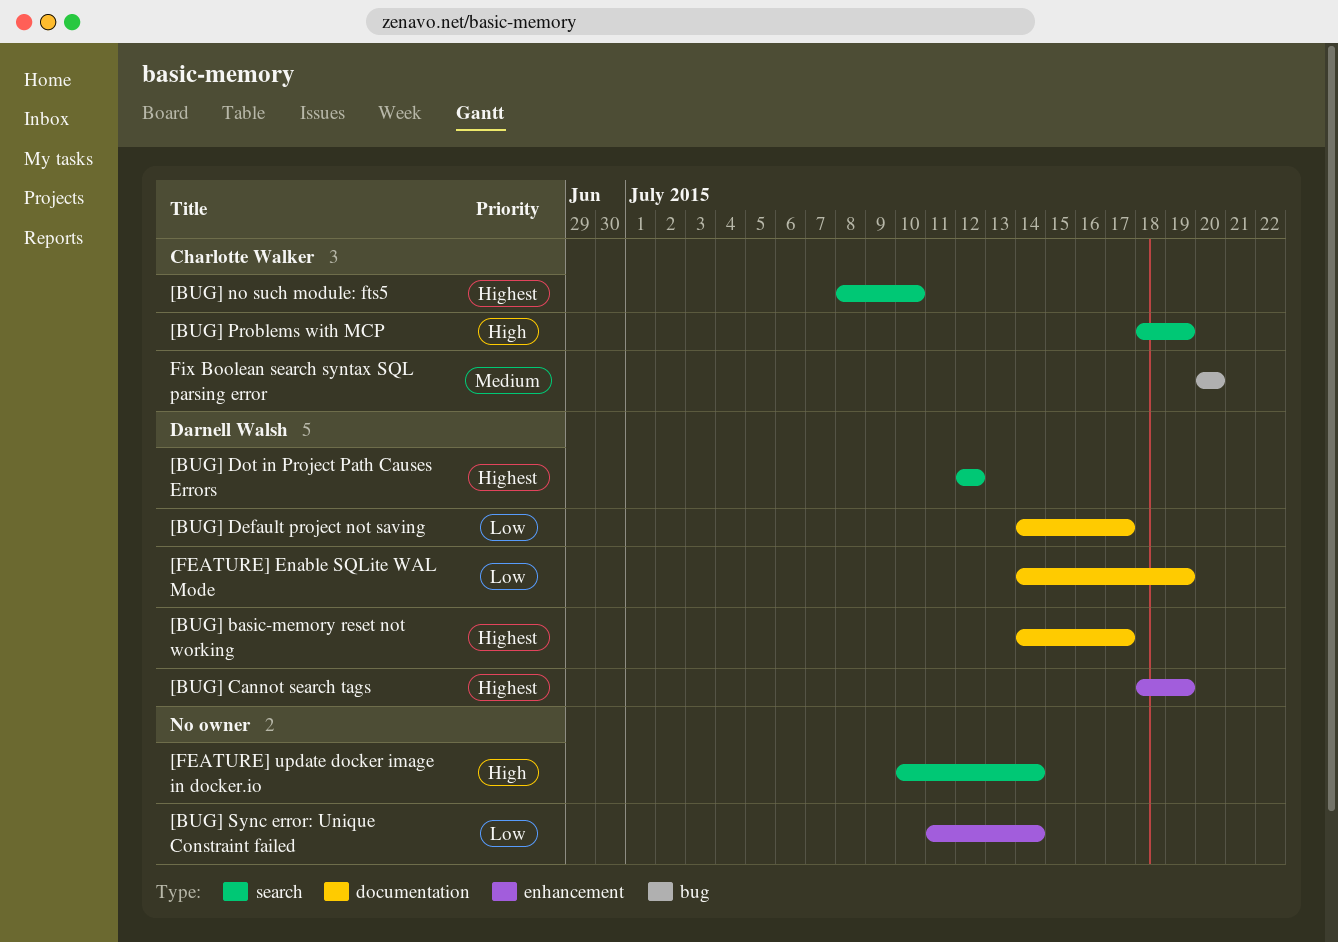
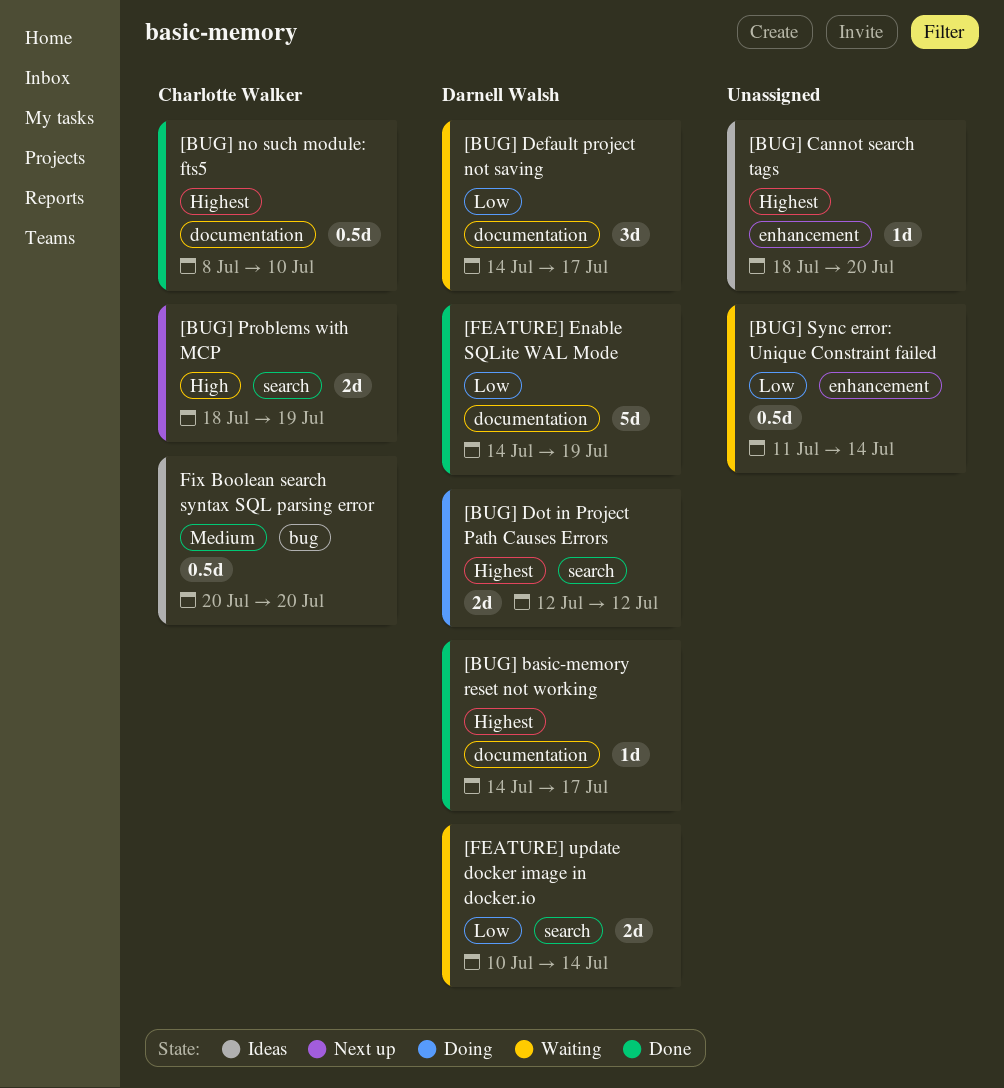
[BUG] Cannot search tags, owner: Darnell Walsh -> none
[BUG] Cannot search tags, due: Jul 19 -> Jul 20
[BUG] no such module: fts5, label: search -> documentation
[FEATURE] update docker image in docker.io, owner: none -> Darnell Walsh
[FEATURE] update docker image in docker.io, priority: High -> Low

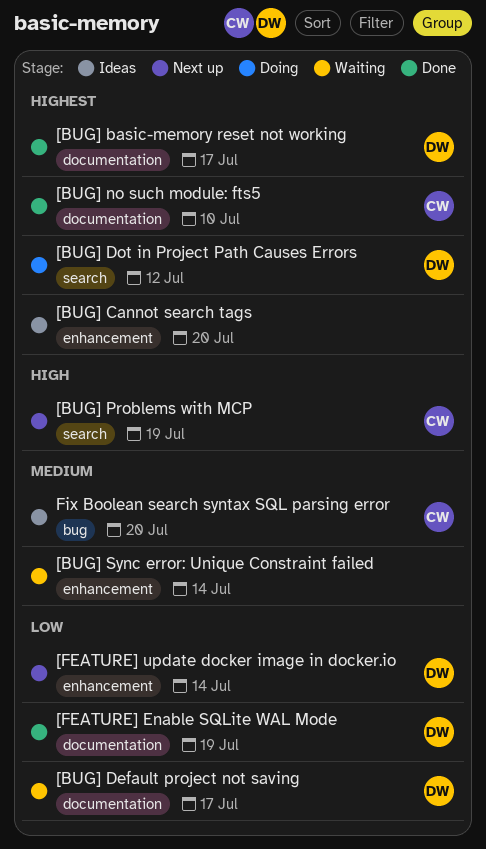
[BUG] Sync error: Unique Constraint failed, priority: Low -> Medium
[FEATURE] update docker image in docker.io, status: Waiting -> Next up
[FEATURE] update docker image in docker.io, label: search -> enhancement

